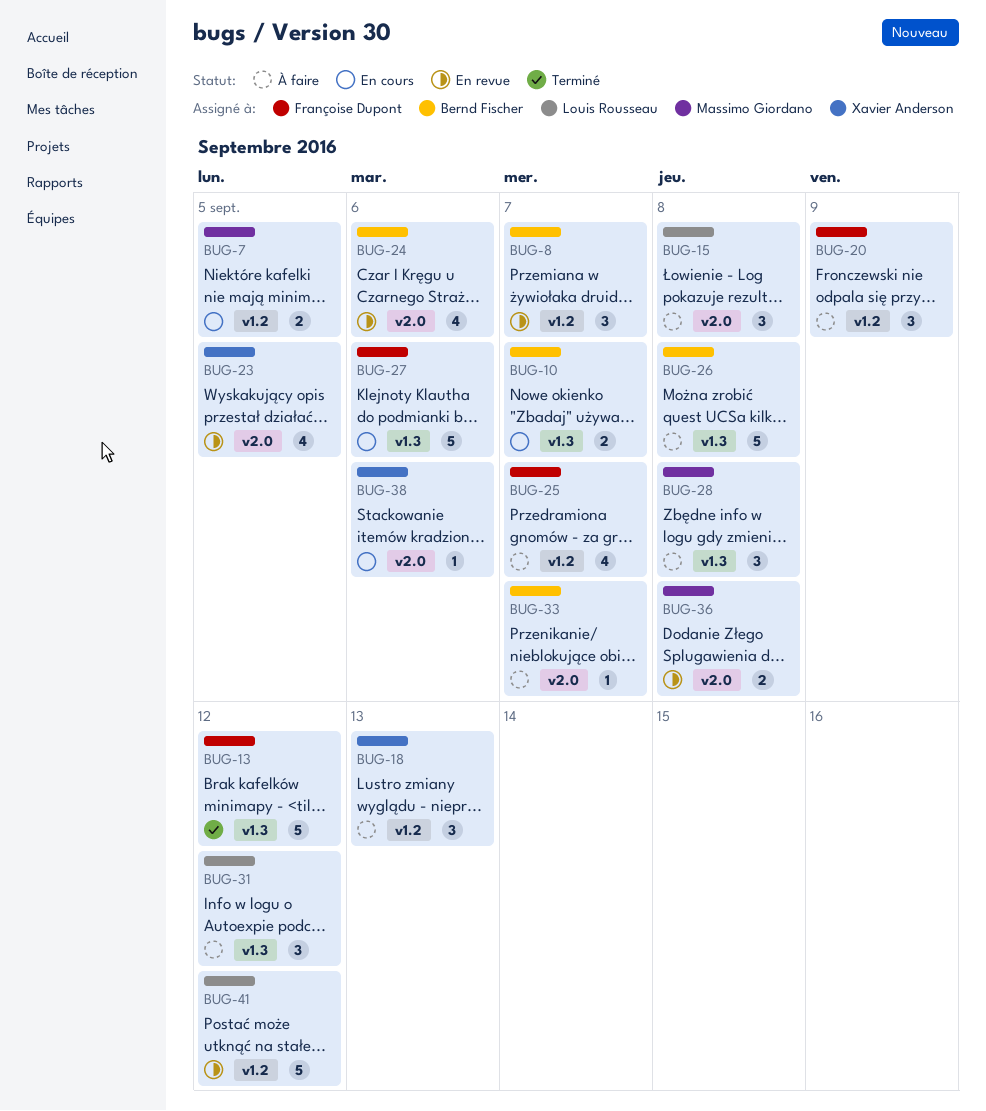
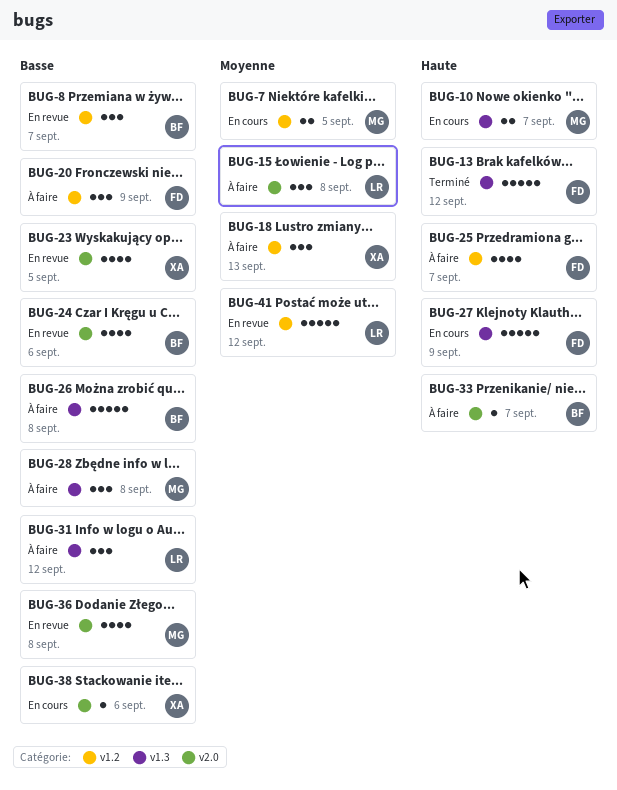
BUG-10, owner: Bernd Fischer -> Massimo Giordano
BUG-27, due: Sep 6 -> Sep 9
BUG-36, estimate: 2 -> 4

